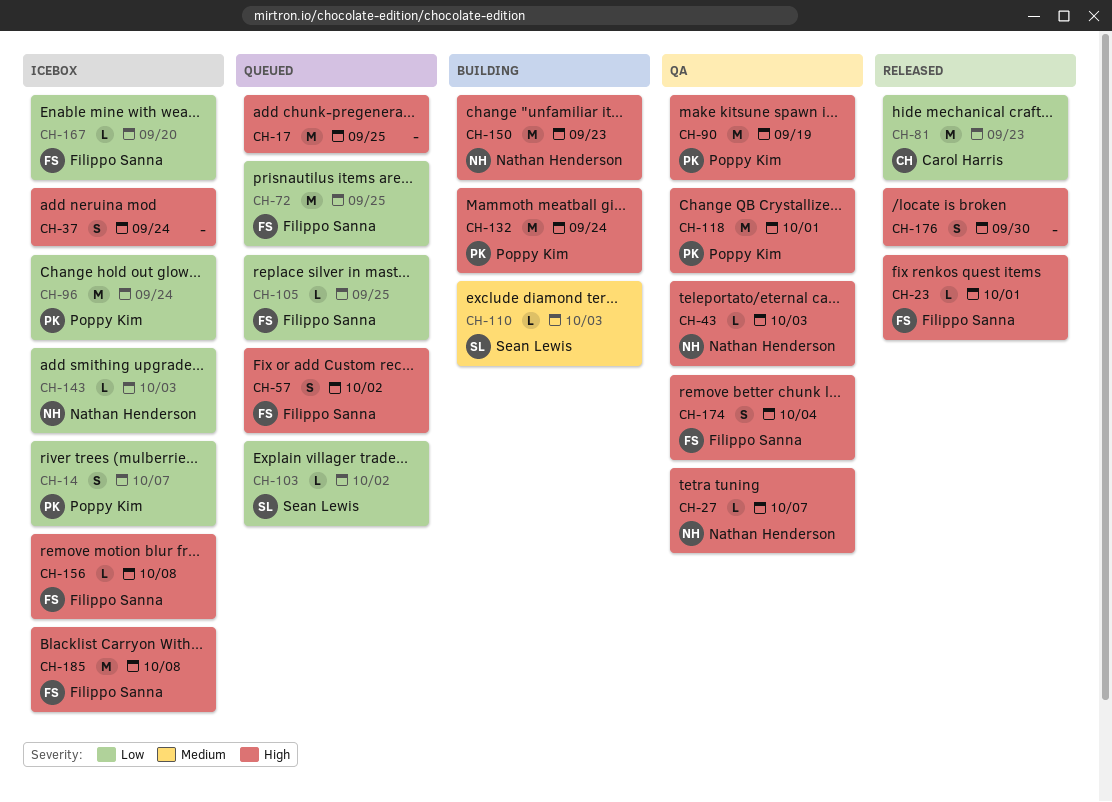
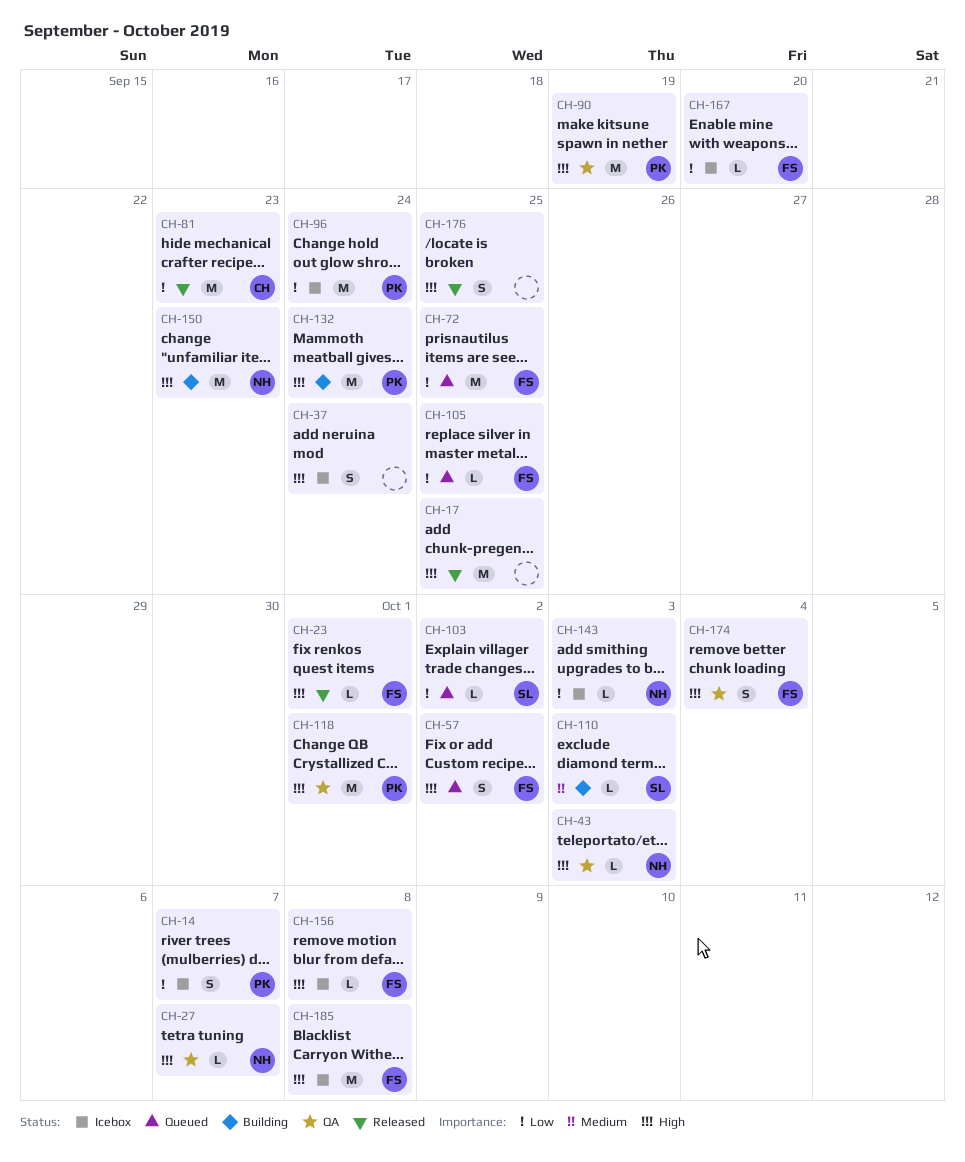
CH-17, status: Queued -> Released
CH-176, due: Sep 30 -> Sep 25

